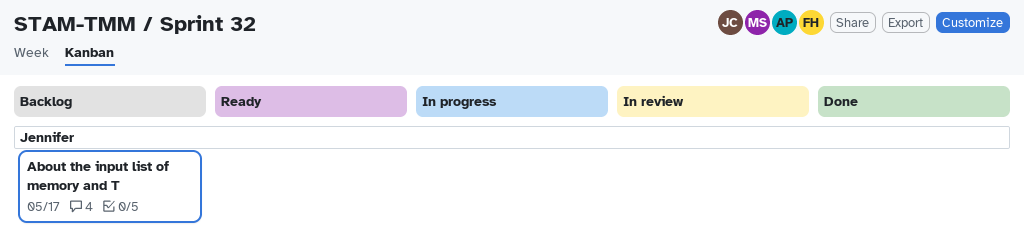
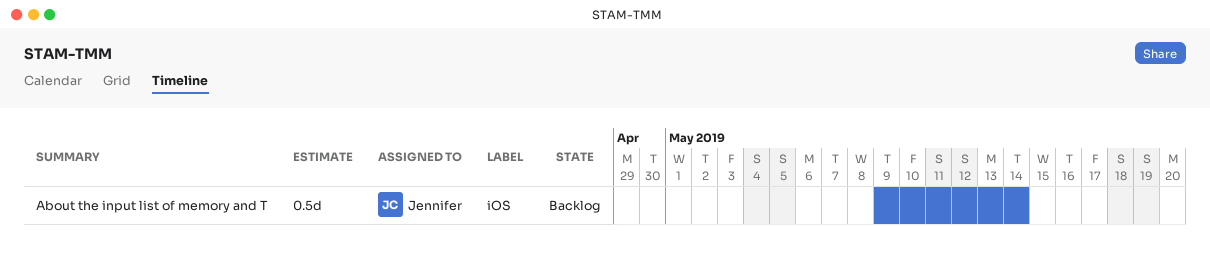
About the input list of memory and T, due: May 17 -> May 14

